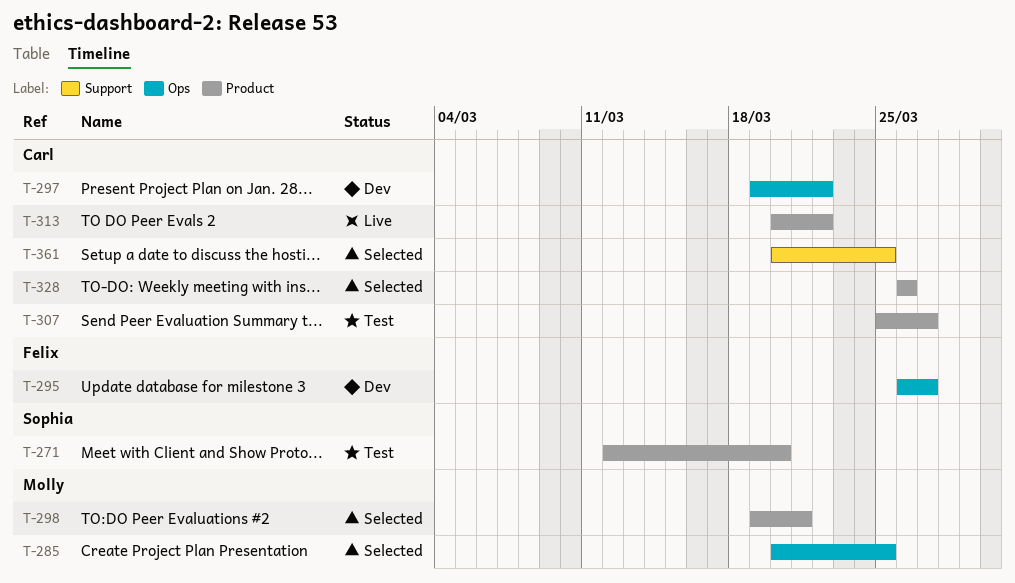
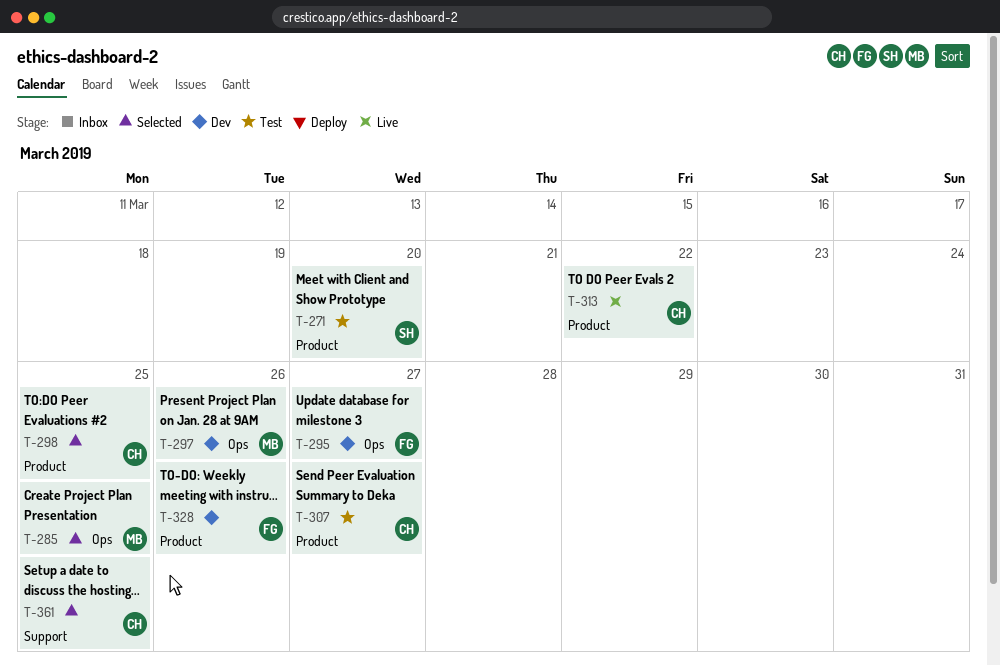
T-297, owner: Carl -> Molly
T-297, due: Mar 22 -> Mar 26
T-298, owner: Molly -> Carl
T-298, due: Mar 21 -> Mar 25
T-328, status: Selected -> Dev
T-328, owner: Carl -> Felix

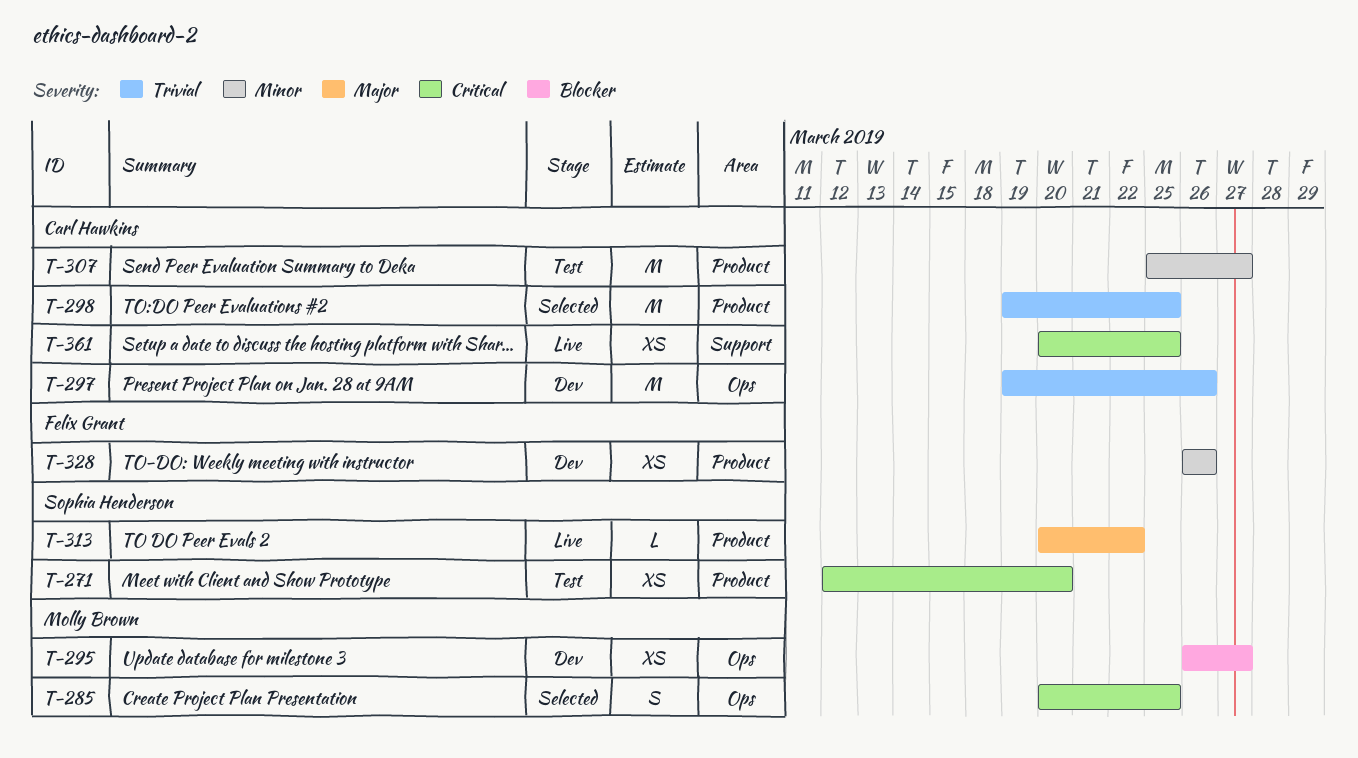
T-295, owner: Felix Grant -> Molly Brown
T-297, owner: Molly Brown -> Carl Hawkins
T-313, owner: Carl Hawkins -> Sophia Henderson
T-361, status: Selected -> Live

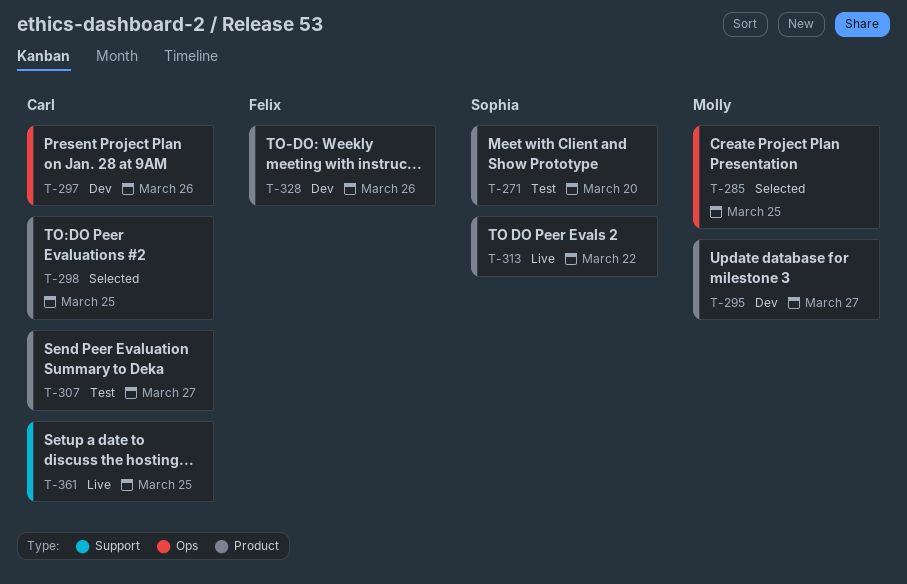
T-295, label: Ops -> Product

